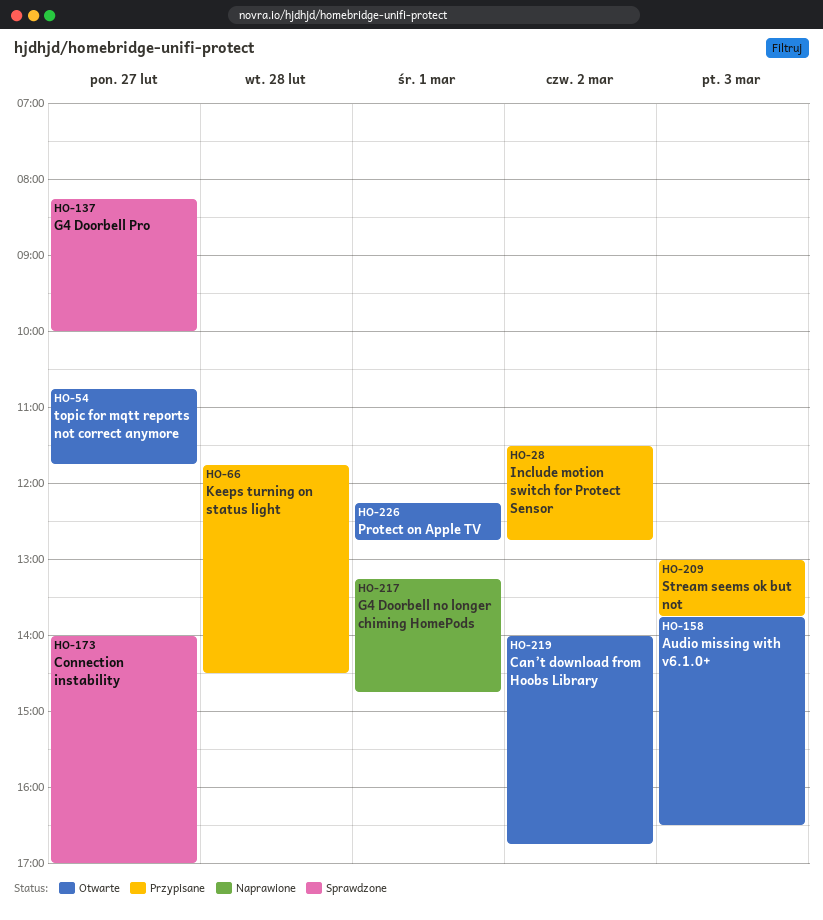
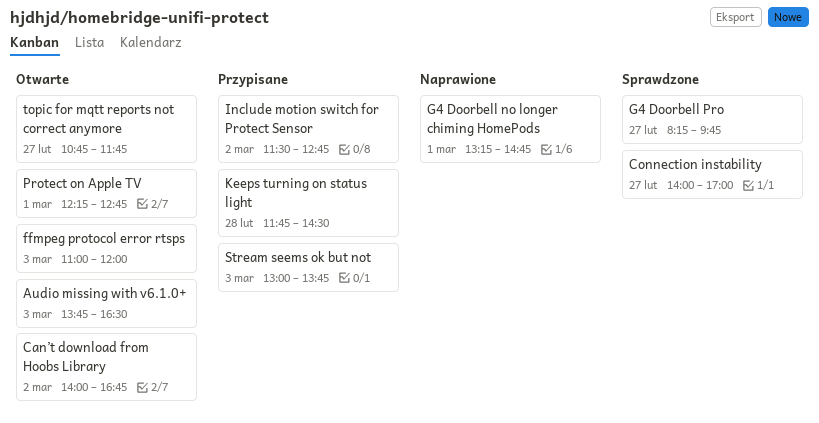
ffmpeg protocol error rtsps: none -> present
G4 Doorbell Pro, ends: 10:00 -> 09:45

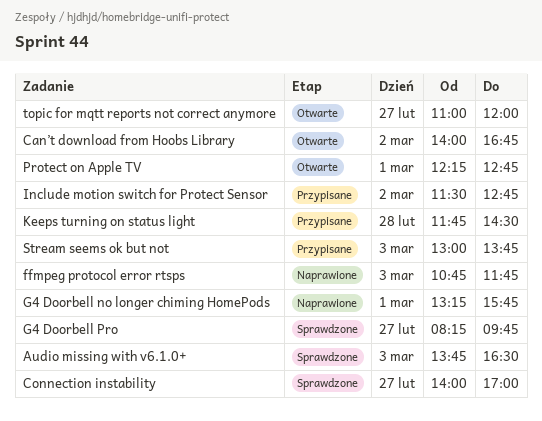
Audio missing with v6.1.0+, status: Otwarte -> Sprawdzone
ffmpeg protocol error rtsps, status: Otwarte -> Naprawione
ffmpeg protocol error rtsps, begins: 11:00 -> 10:45
ffmpeg protocol error rtsps, ends: 12:00 -> 11:45
G4 Doorbell no longer chiming HomePods, ends: 14:45 -> 15:45
topic for mqtt reports not correct anymore, begins: 10:45 -> 11:00
topic for mqtt reports not correct anymore, ends: 11:45 -> 12:00

